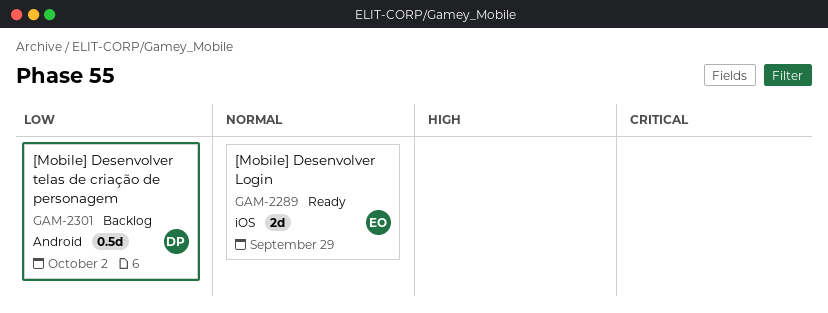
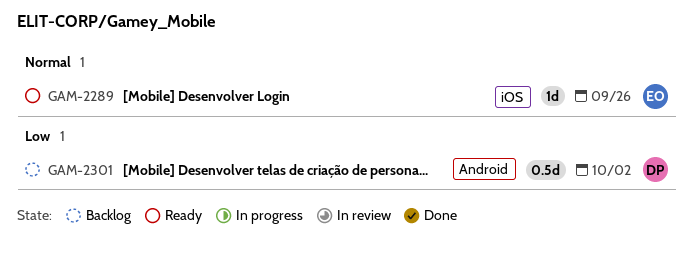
GAM-2289, estimate: 2d -> 1d
GAM-2289, due: Sep 29 -> Sep 26

